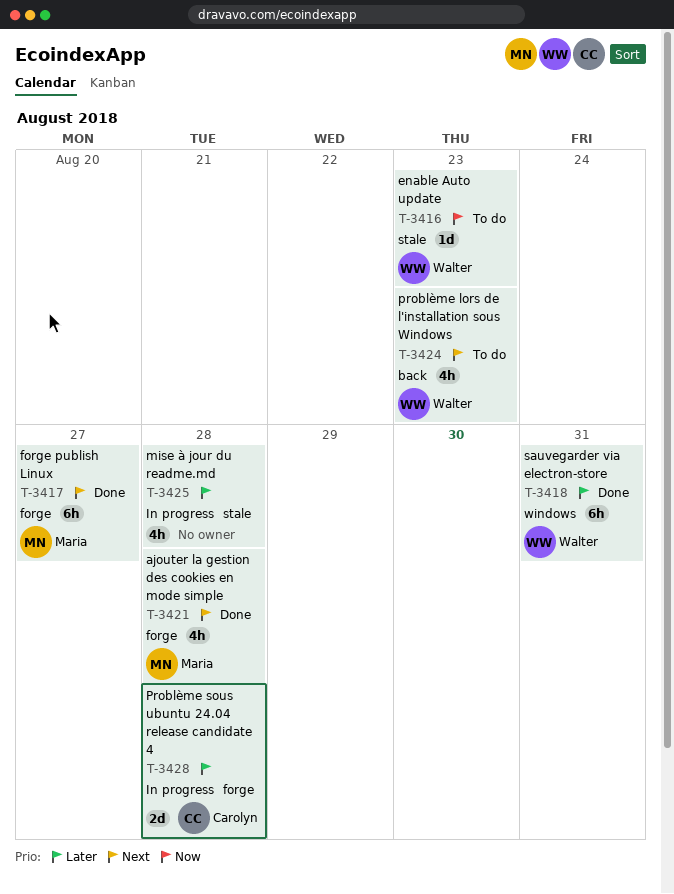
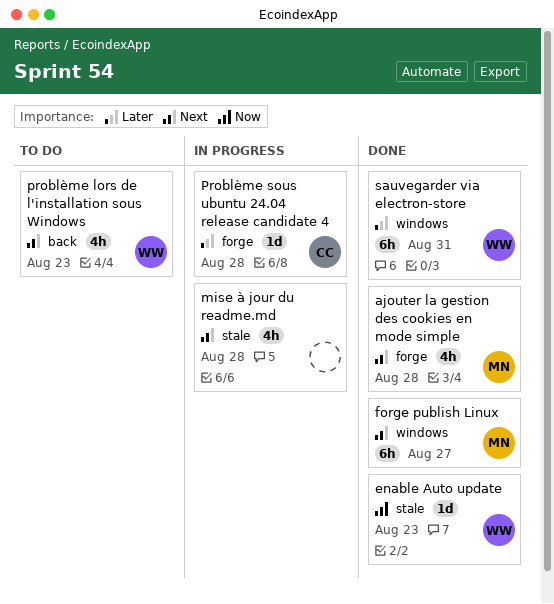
enable Auto update, status: To do -> Done
forge publish Linux, label: forge -> windows
mise à jour du readme.md, priority: Later -> Next
Problème sous ubuntu 24.04 release candidate 4, estimate: 2d -> 1d

